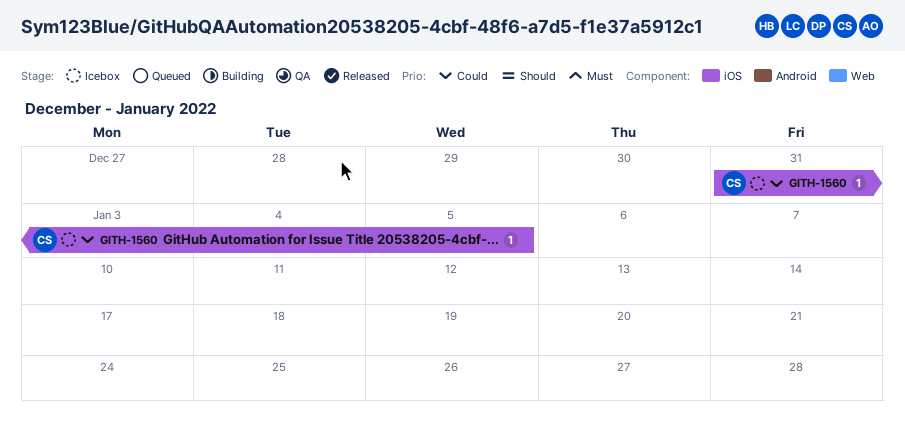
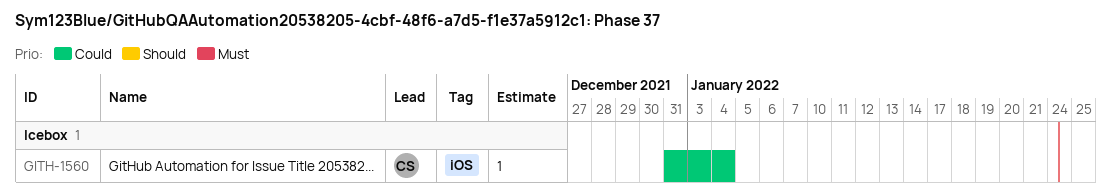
GITH-1560, due: Jan 5 -> Jan 4

